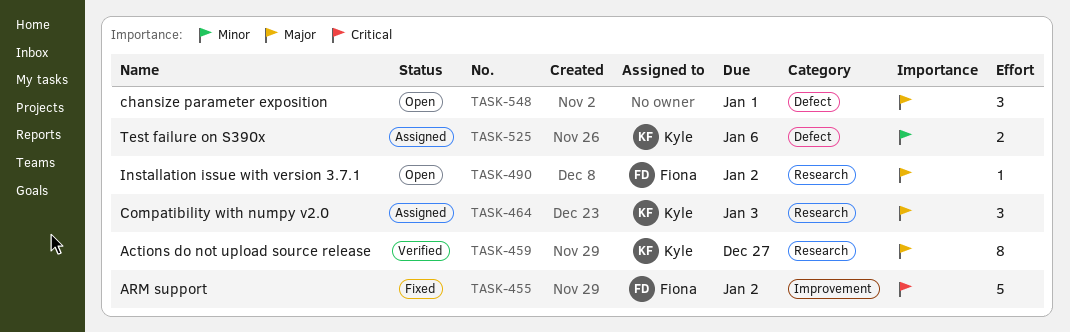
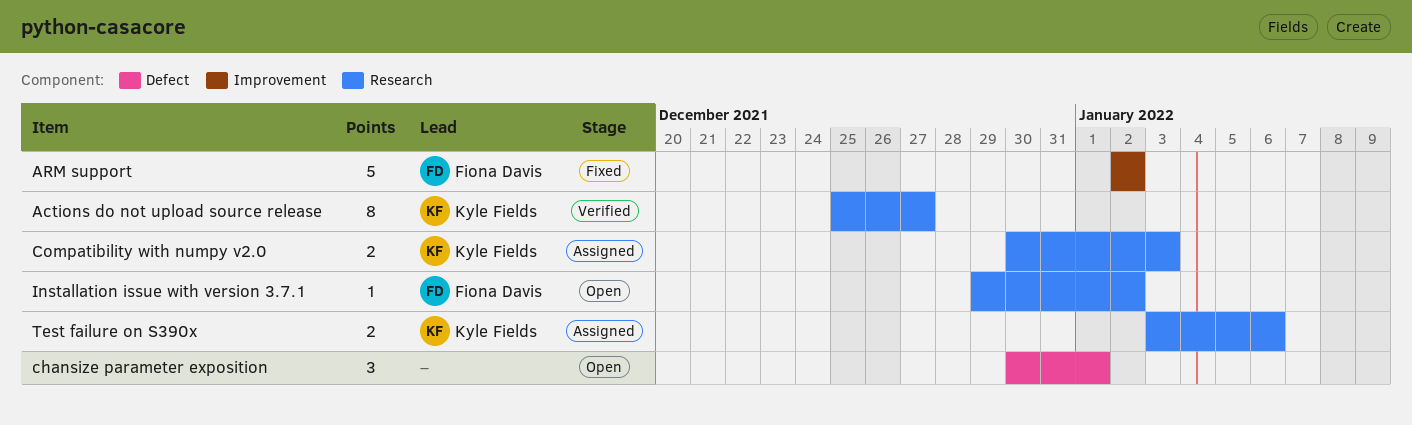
Compatibility with numpy v2.0, estimate: 3 -> 2
Test failure on S390x, label: Defect -> Research

